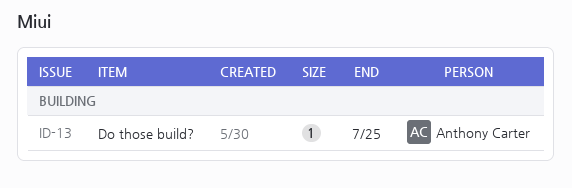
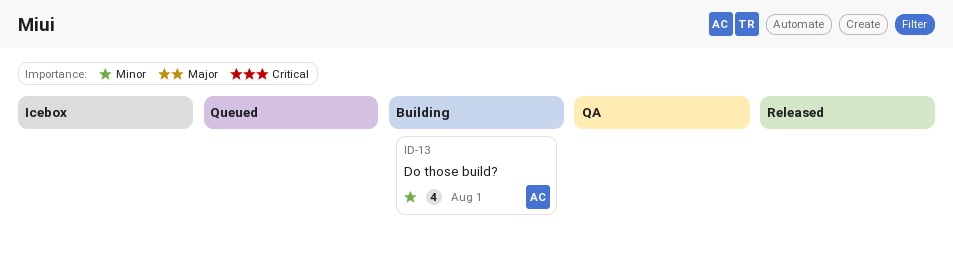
ID-13, estimate: 1 -> 4
ID-13, due: Jul 25 -> Aug 1

